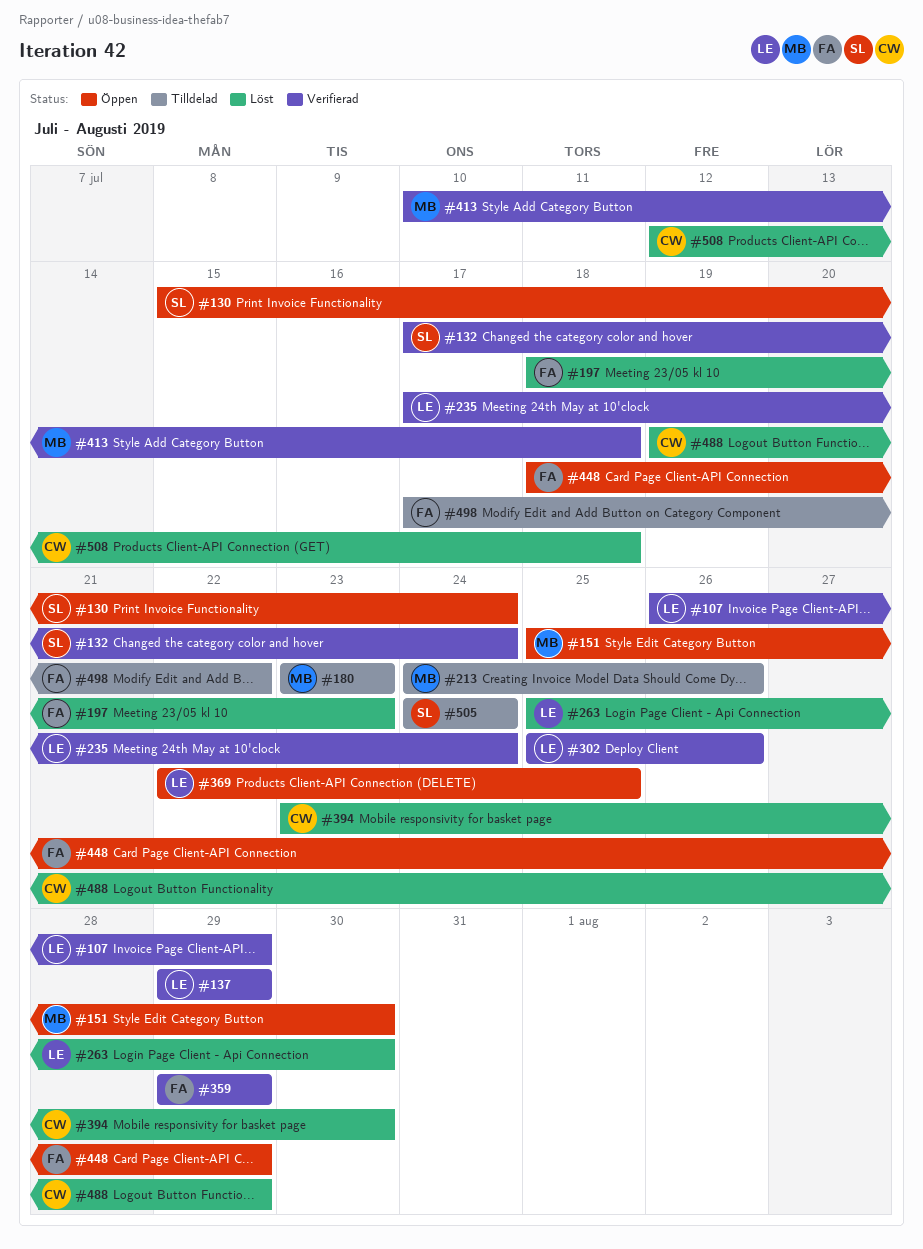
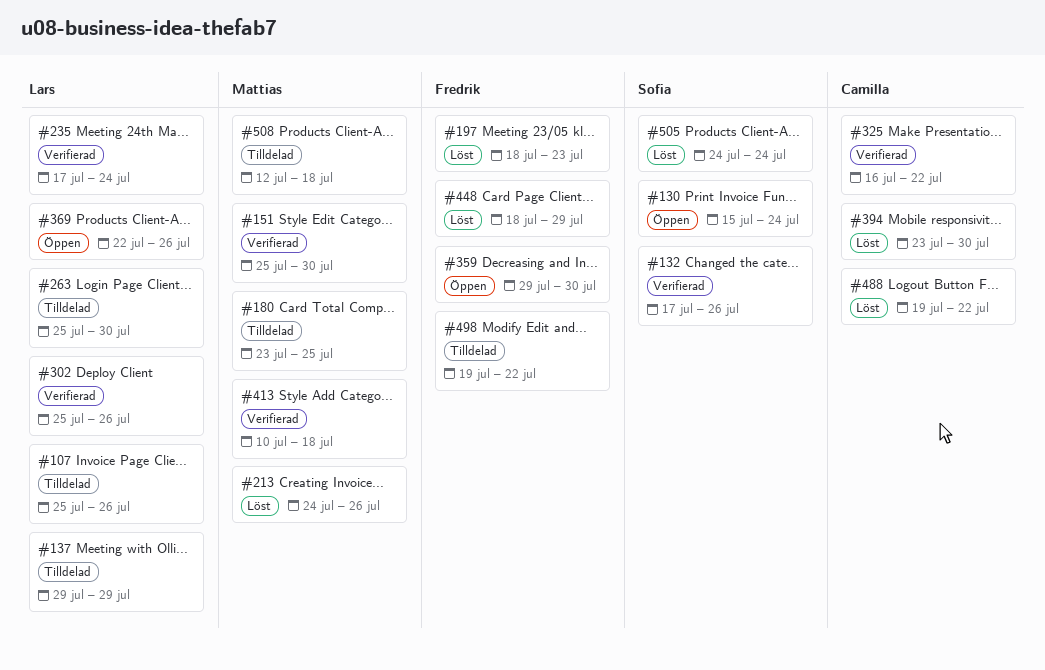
#107, status: Verifierad -> Tilldelad
#107, start: Jul 26 -> Jul 25
#107, due: Jul 29 -> Jul 26
#132, due: Jul 24 -> Jul 26
#137, status: Verifierad -> Tilldelad
#151, status: Öppen -> Verifierad
#180, due: Jul 23 -> Jul 25
#213, status: Tilldelad -> Löst
#263, status: Löst -> Tilldelad
#325: none -> present
#359, status: Verifierad -> Öppen
#359, due: Jul 29 -> Jul 30
#369, due: Jul 25 -> Jul 26
#448, status: Öppen -> Löst
#488, due: Jul 29 -> Jul 22
#498, start: Jul 17 -> Jul 19
#505, status: Tilldelad -> Löst
#508, status: Löst -> Tilldelad
#508, owner: Camilla -> Mattias

